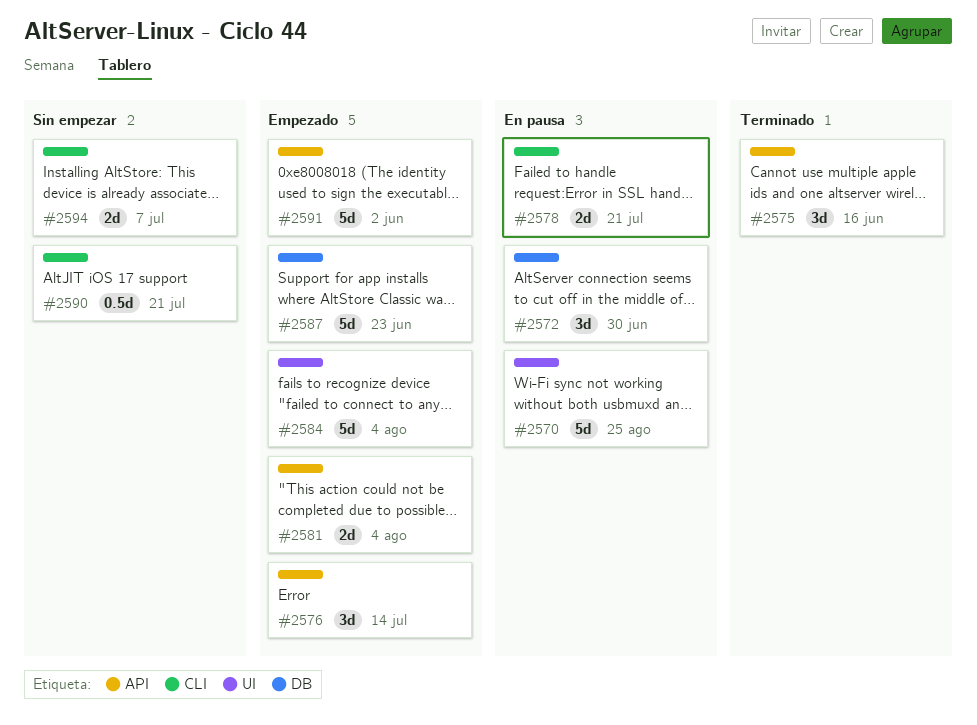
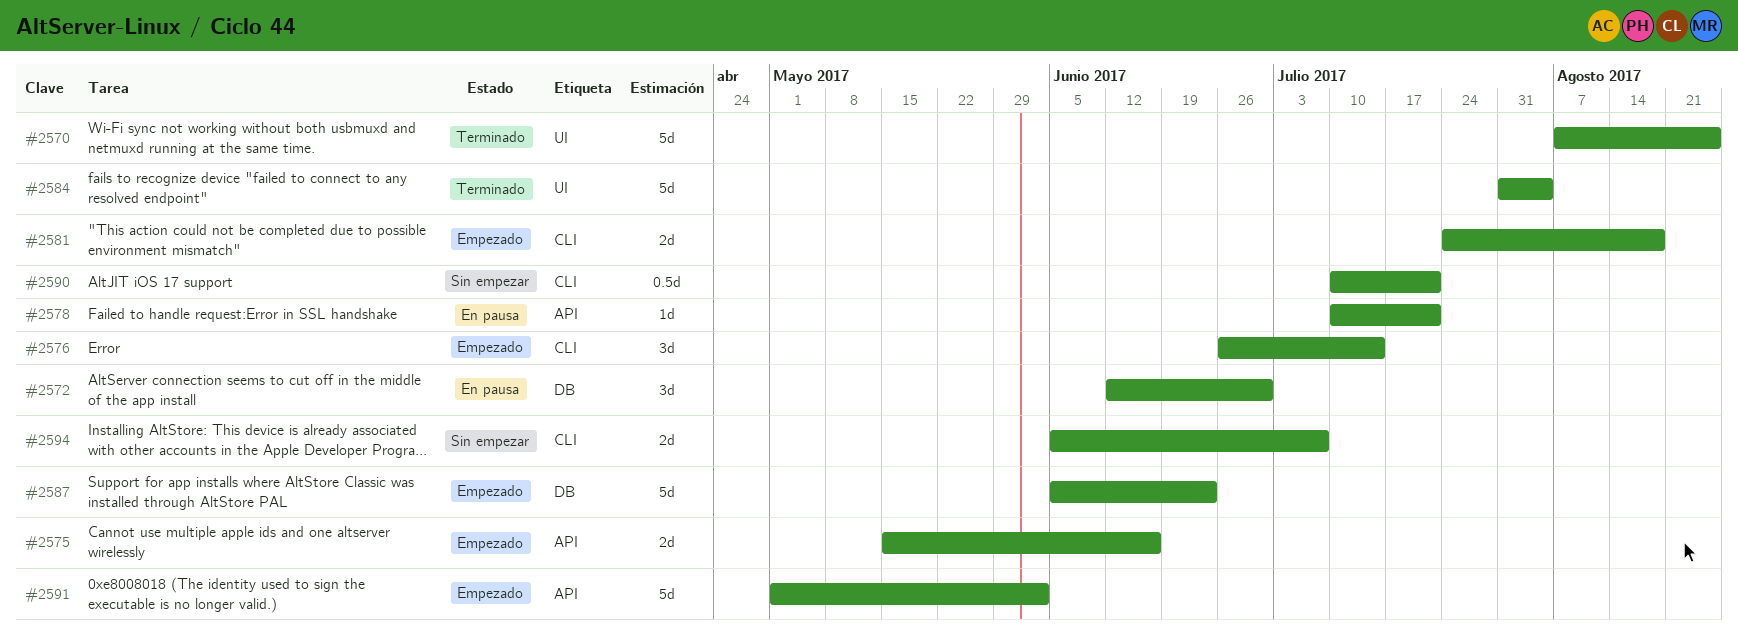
#2570, status: En pausa -> Terminado
#2575, status: Terminado -> Empezado
#2575, estimate: 3d -> 2d
#2576, label: API -> CLI
#2578, label: CLI -> API
#2578, estimate: 2d -> 1d
#2581, label: API -> CLI
#2581, due: Aug 4 -> Aug 18
#2584, status: Empezado -> Terminado

